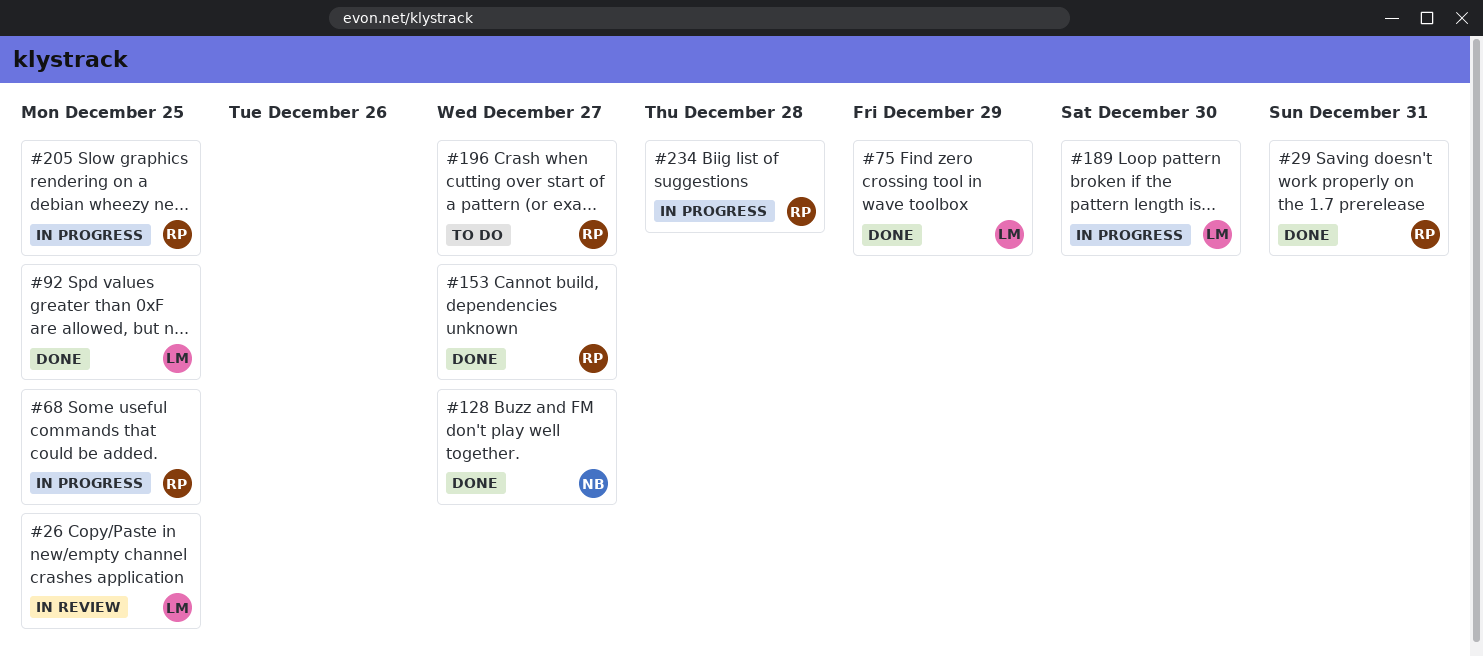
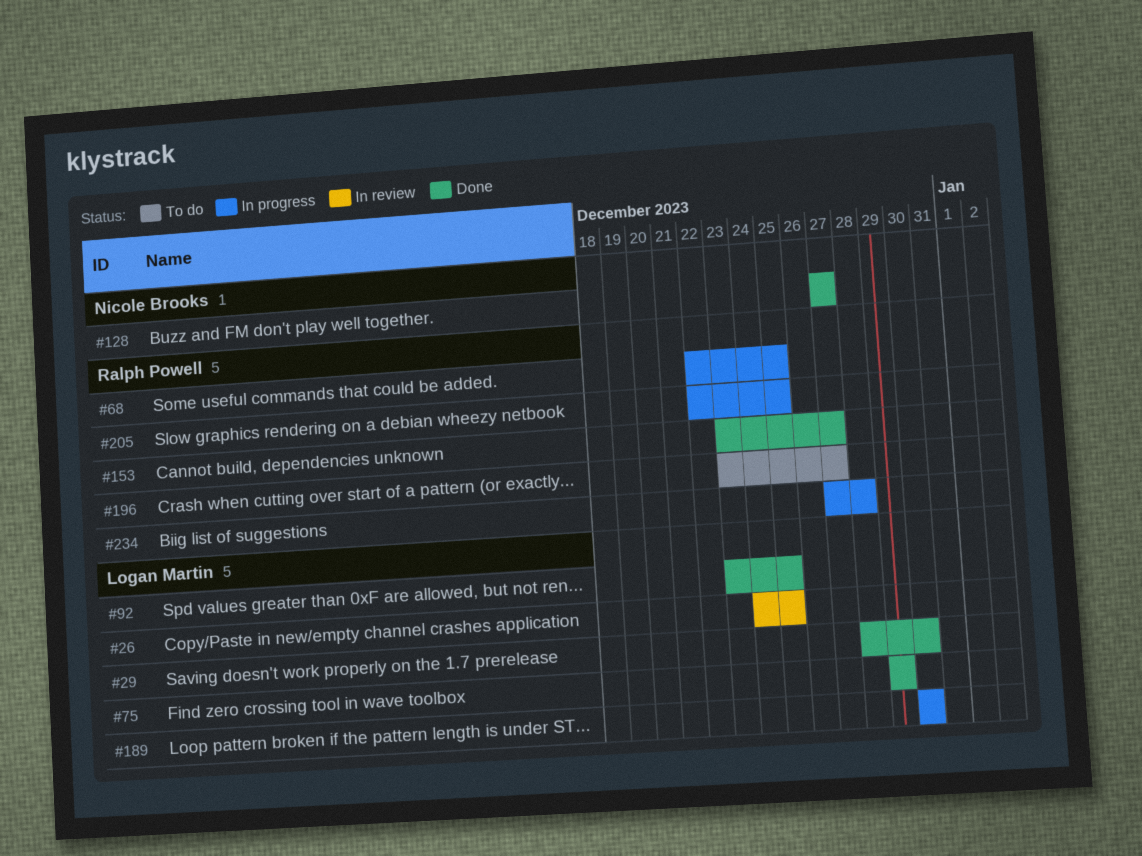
#29, owner: Ralph Powell -> Logan Martin
#29, due: Dec 31 -> Dec 30

